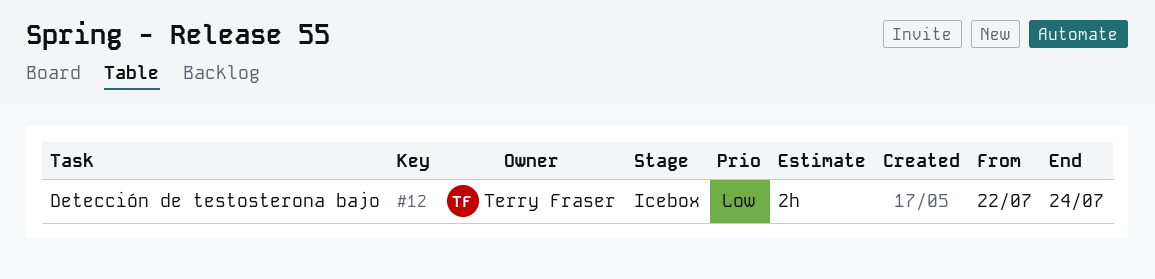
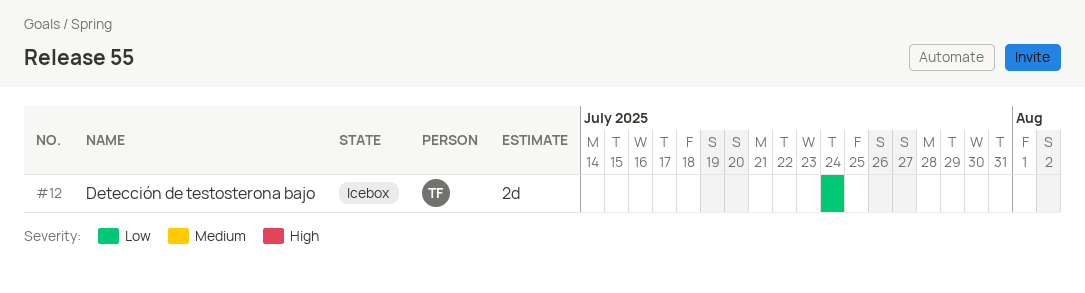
#12, estimate: 2h -> 2d
#12, start: Jul 22 -> Jul 24

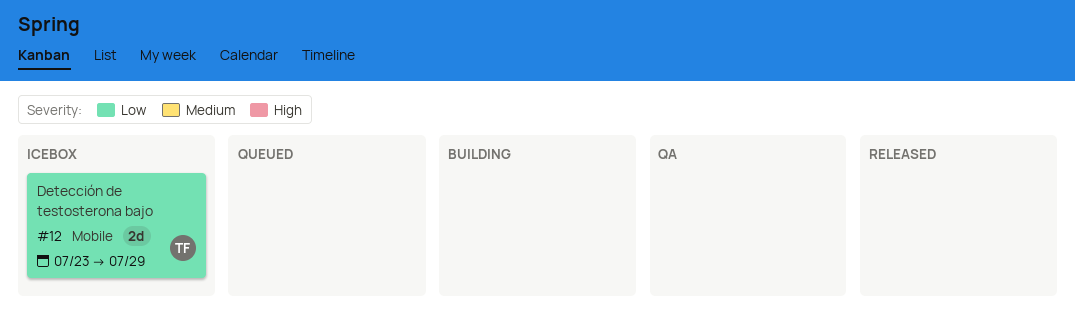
#12, start: Jul 24 -> Jul 23
#12, due: Jul 24 -> Jul 29

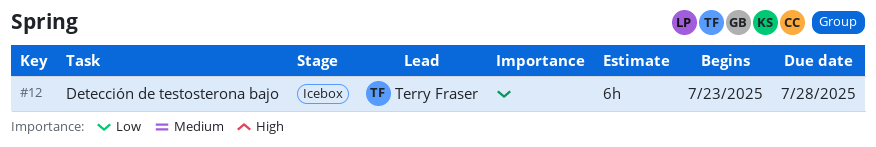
#12, estimate: 2d -> 6h
#12, due: Jul 29 -> Jul 28

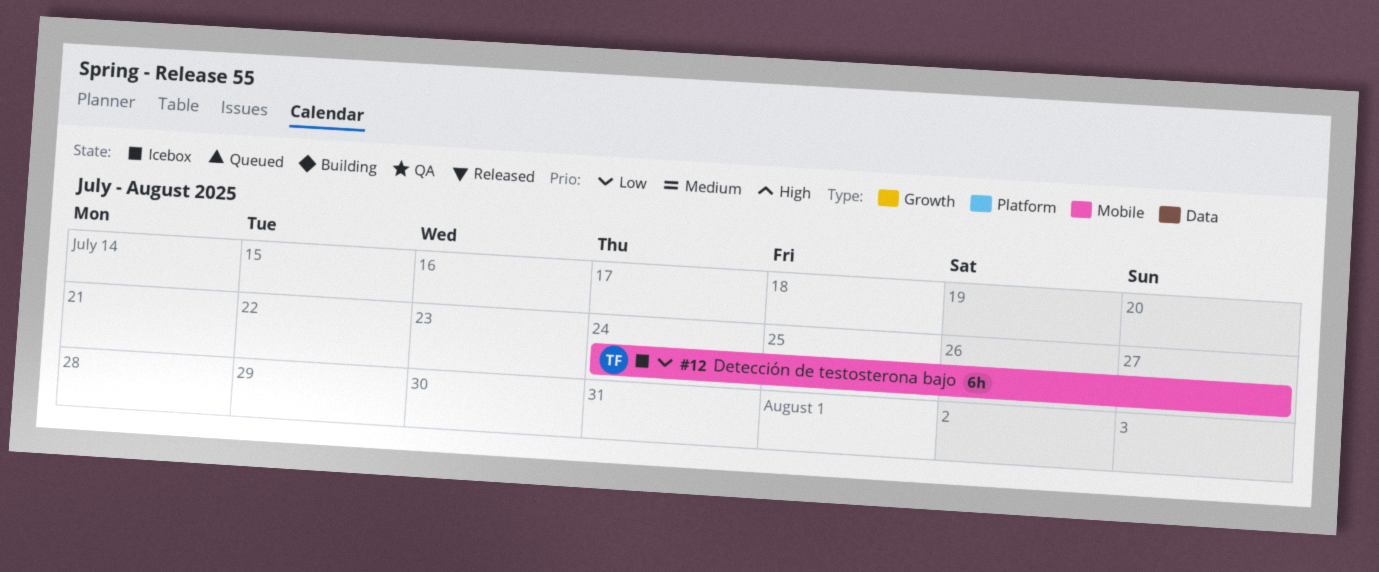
#12, start: Jul 23 -> Jul 24
#12, due: Jul 28 -> Jul 27

